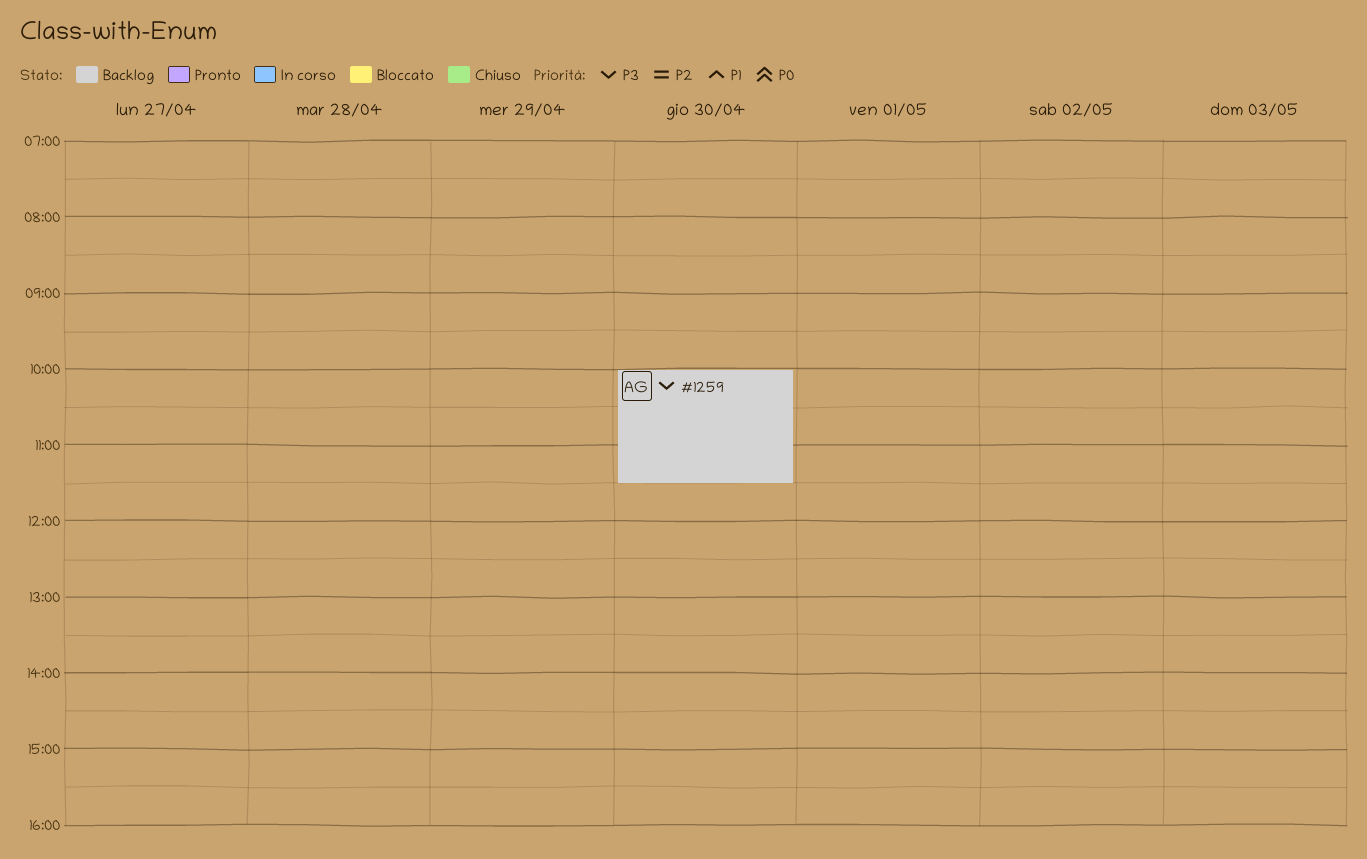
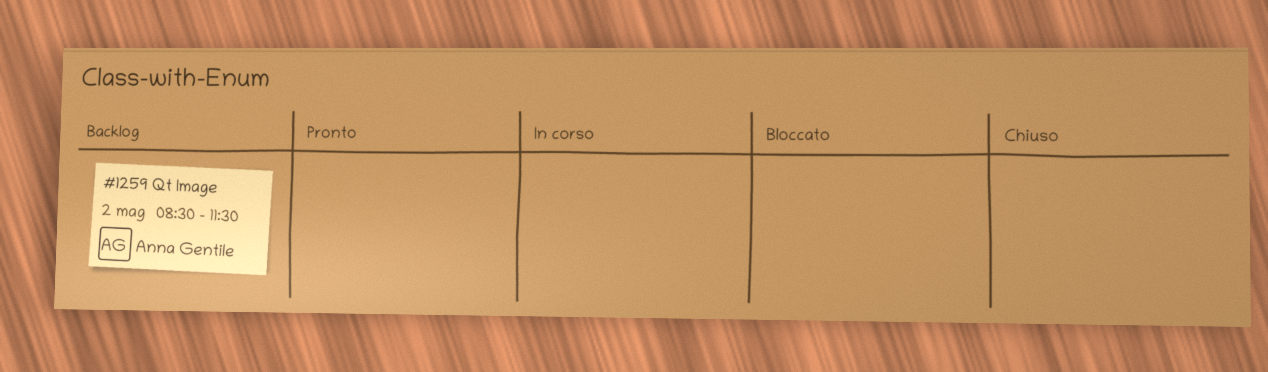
#1259, day: Apr 30 -> May 2
#1259, begins: 10:00 -> 08:30

